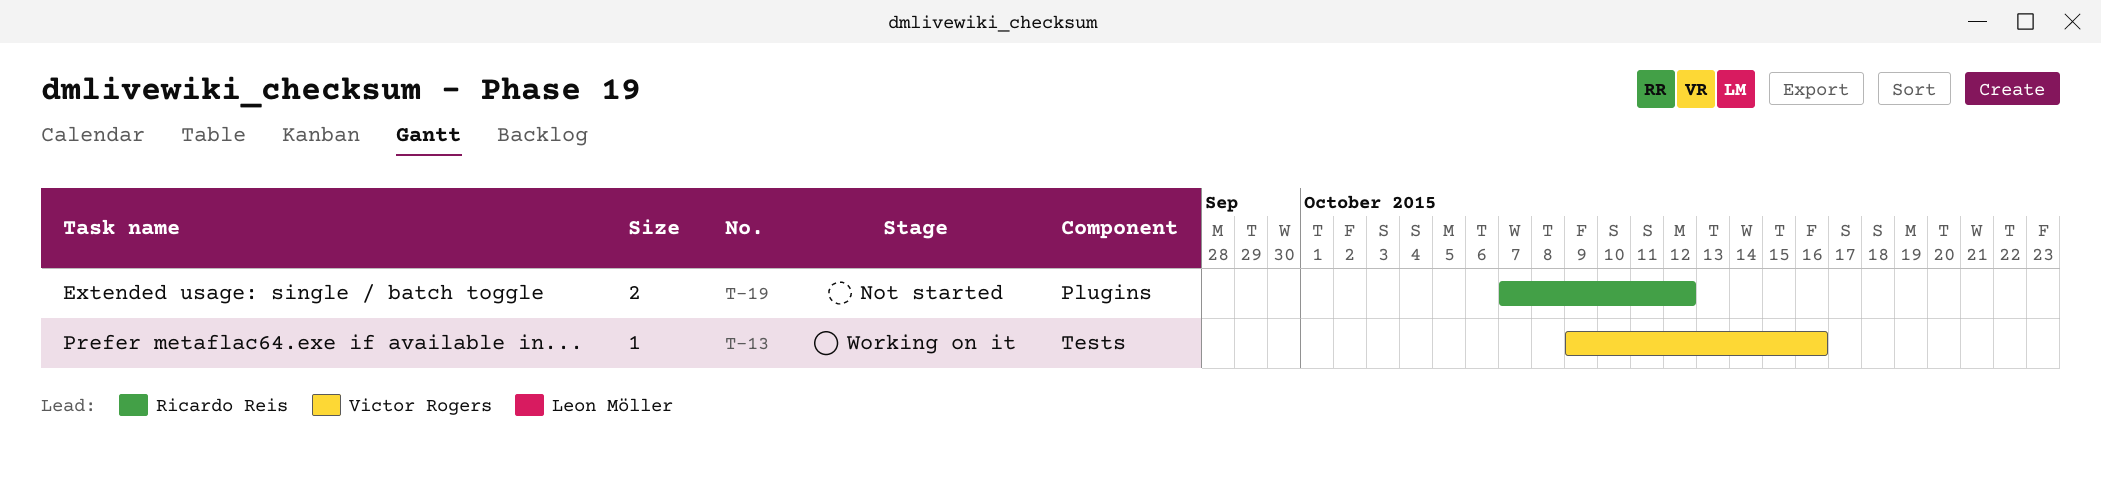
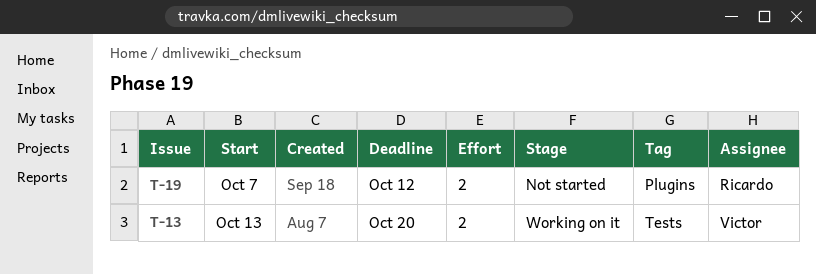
T-13, estimate: 1 -> 2
T-13, start: Oct 9 -> Oct 13
T-13, due: Oct 16 -> Oct 20

